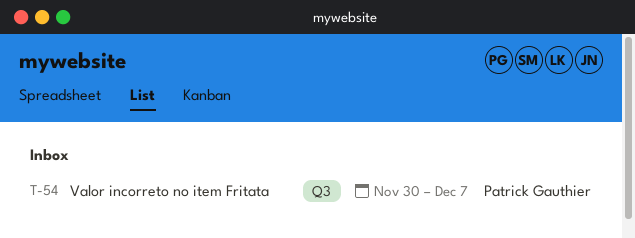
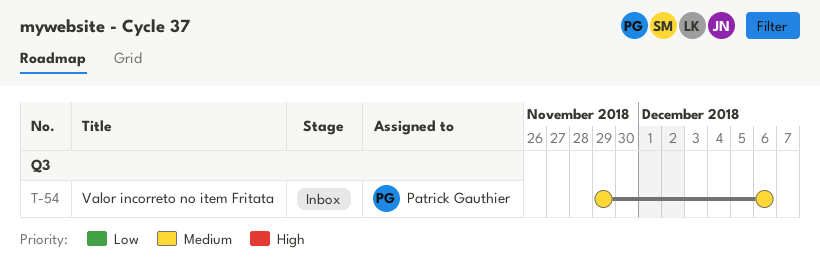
T-54, start: Nov 30 -> Nov 29
T-54, due: Dec 7 -> Dec 6

